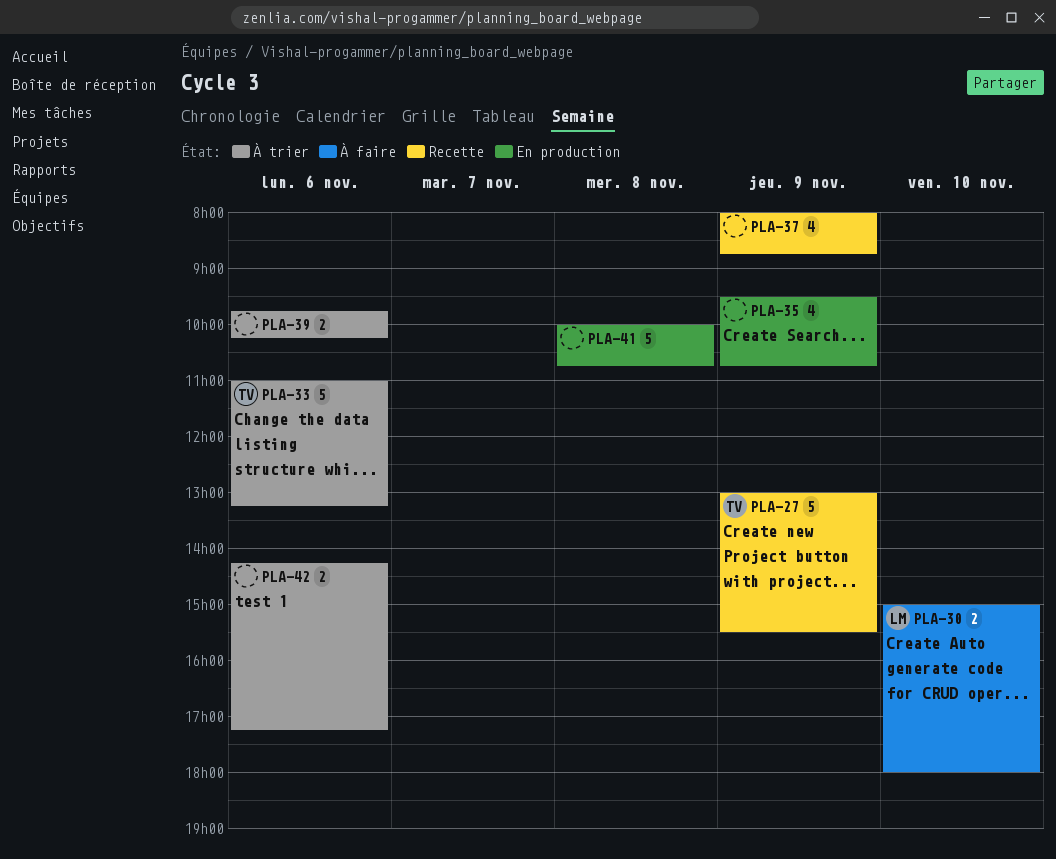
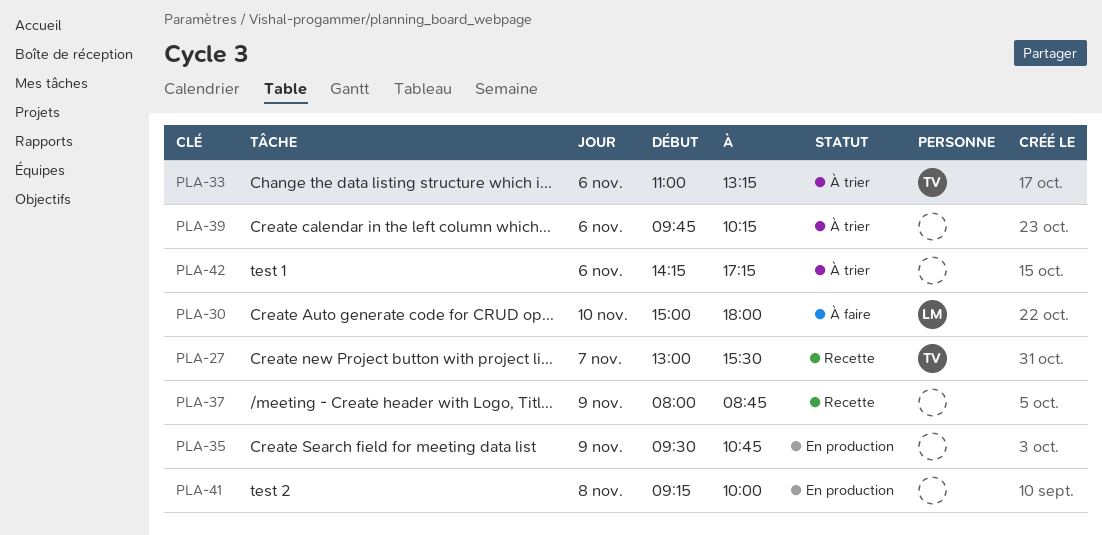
PLA-27, day: Nov 9 -> Nov 7
PLA-41, begins: 10:00 -> 09:15
PLA-41, ends: 10:45 -> 10:00

